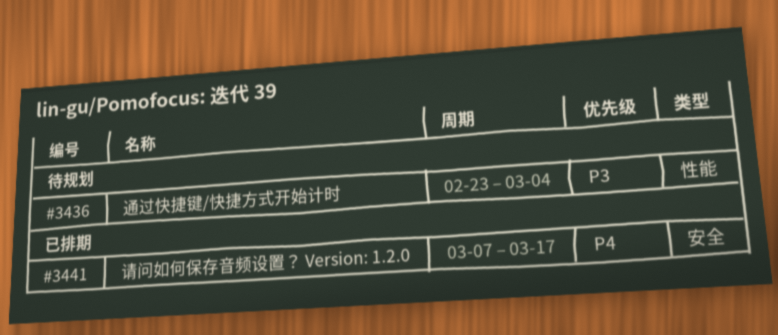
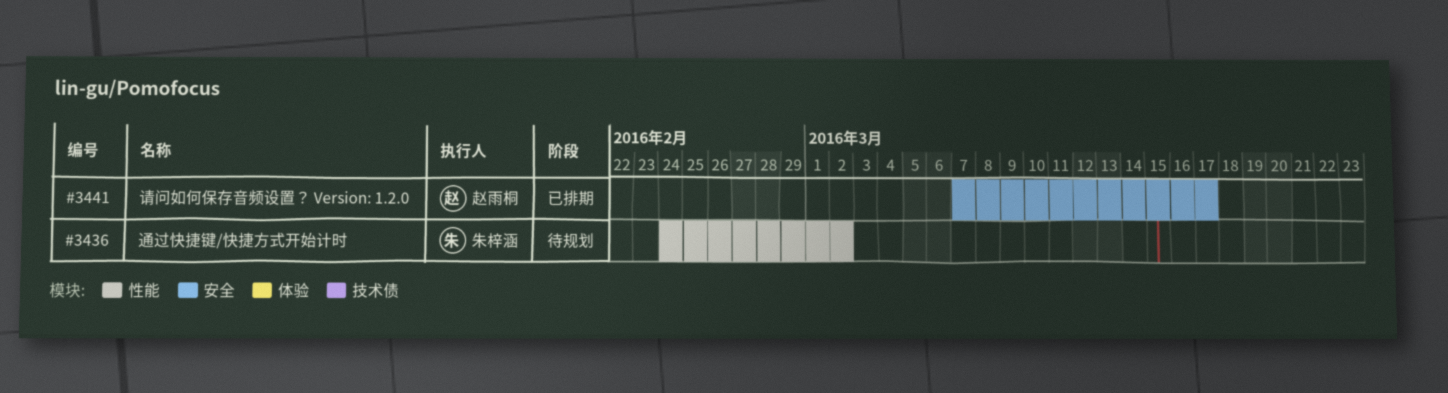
#3436, start: Feb 23 -> Feb 24
#3436, due: Mar 4 -> Mar 2

